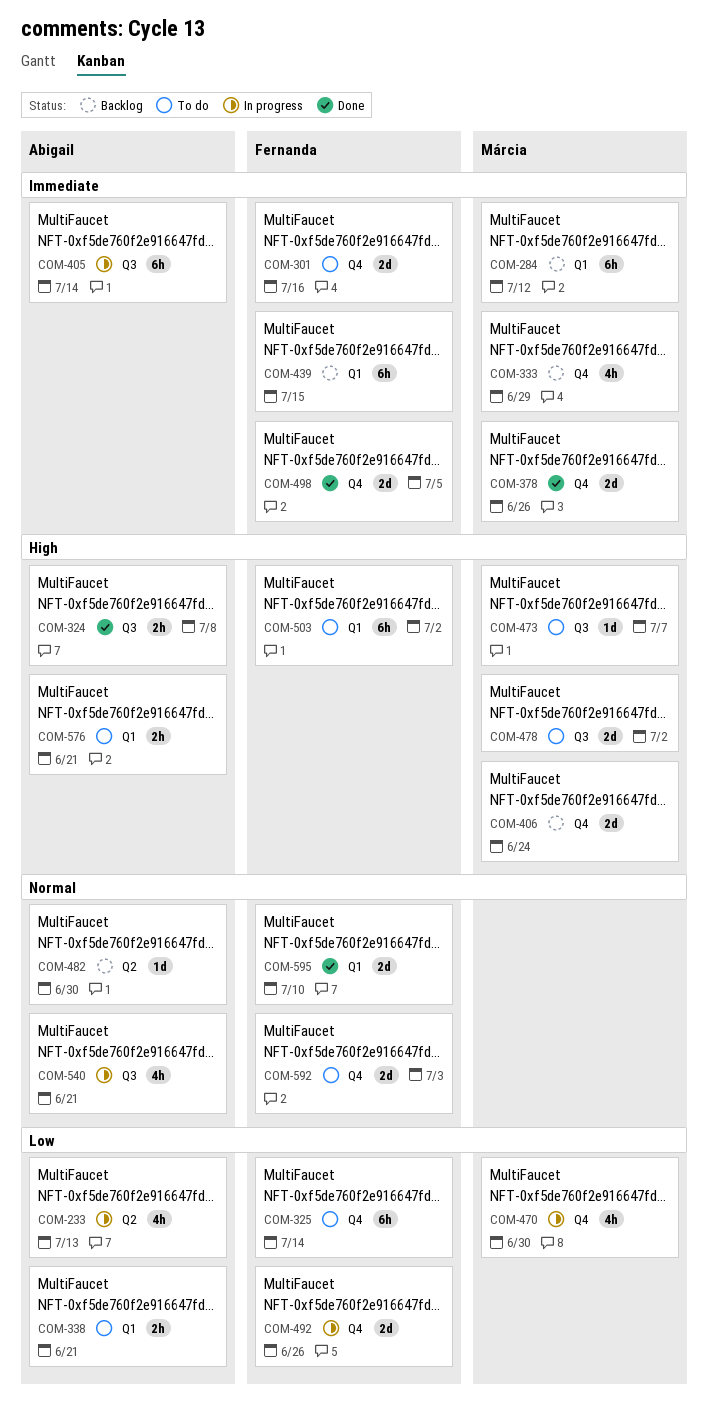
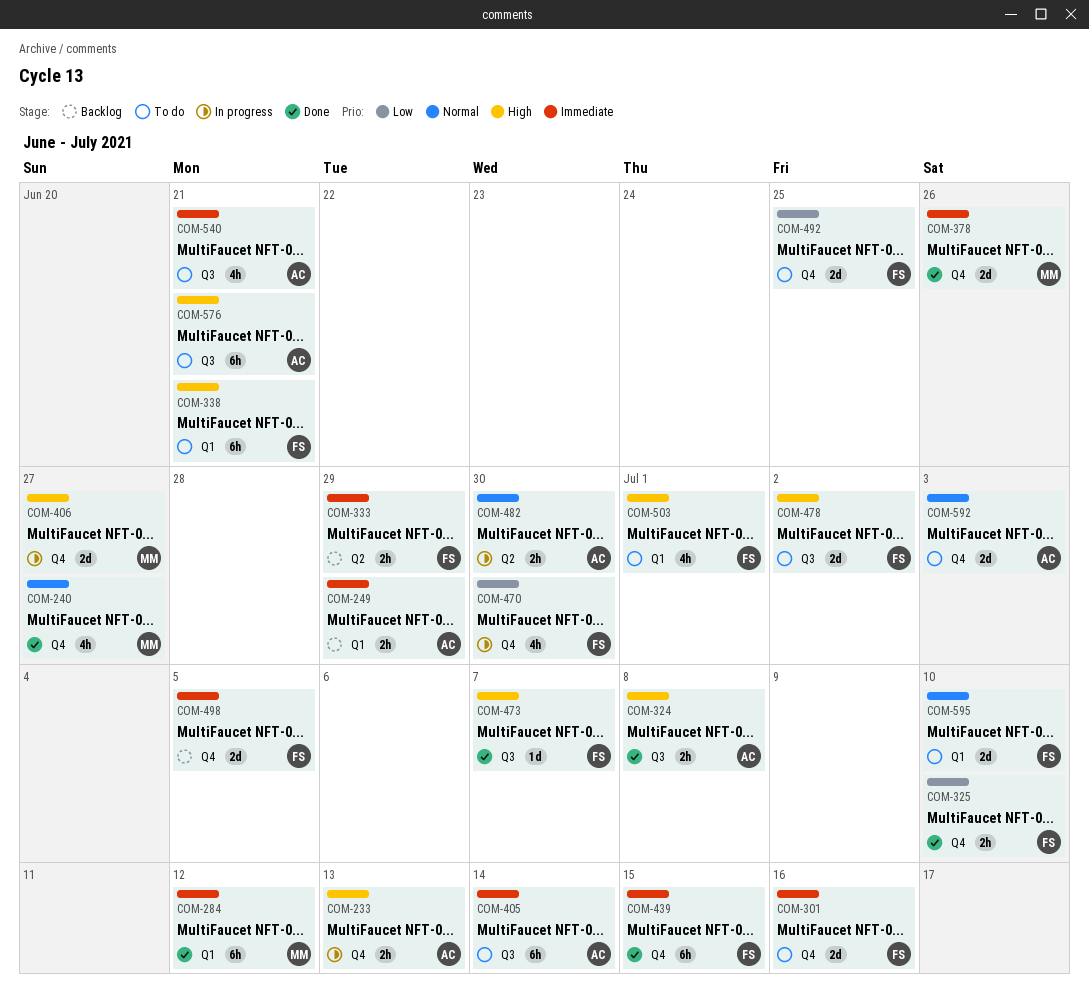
COM-233, priority: Low -> High
COM-233, label: Q2 -> Q4
COM-233, estimate: 4h -> 2h
COM-240: none -> present
COM-249: none -> present
COM-284, status: Backlog -> Done
COM-325, status: To do -> Done
COM-325, estimate: 6h -> 2h
COM-325, due: Jul 14 -> Jul 10
COM-333, owner: Márcia -> Fernanda
COM-333, label: Q4 -> Q2
COM-333, estimate: 4h -> 2h
COM-338, owner: Abigail -> Fernanda
COM-338, priority: Low -> High
COM-338, estimate: 2h -> 6h
COM-405, status: In progress -> To do
COM-406, status: Backlog -> In progress
COM-406, due: Jun 24 -> Jun 27
COM-439, status: Backlog -> Done
COM-439, label: Q1 -> Q4
COM-470, owner: Márcia -> Fernanda
COM-473, status: To do -> Done
COM-473, owner: Márcia -> Fernanda
COM-478, owner: Márcia -> Fernanda
COM-482, status: Backlog -> In progress
COM-482, estimate: 1d -> 2h
COM-492, status: In progress -> To do
COM-492, due: Jun 26 -> Jun 25
COM-498, status: Done -> Backlog
COM-503, estimate: 6h -> 4h
COM-503, due: Jul 2 -> Jul 1
COM-540, status: In progress -> To do
COM-540, priority: Normal -> Immediate
COM-576, label: Q1 -> Q3
COM-576, estimate: 2h -> 6h
COM-592, owner: Fernanda -> Abigail
COM-595, status: Done -> To do

